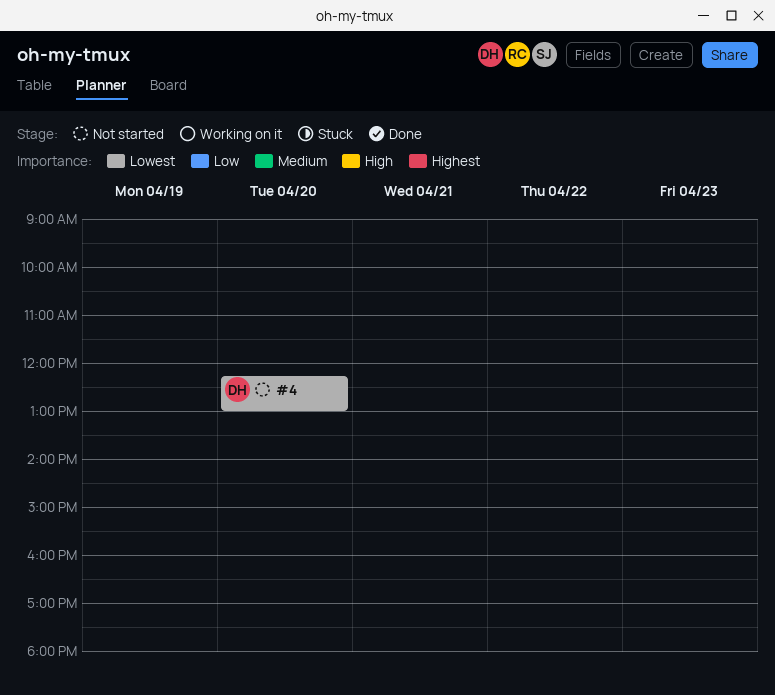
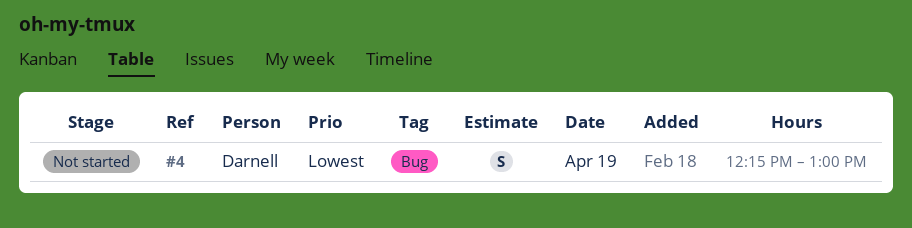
#4, day: Apr 20 -> Apr 19

